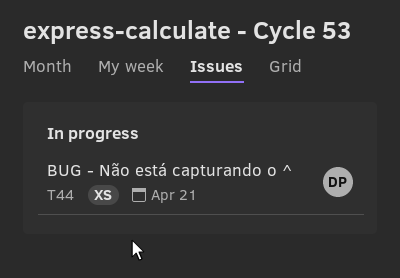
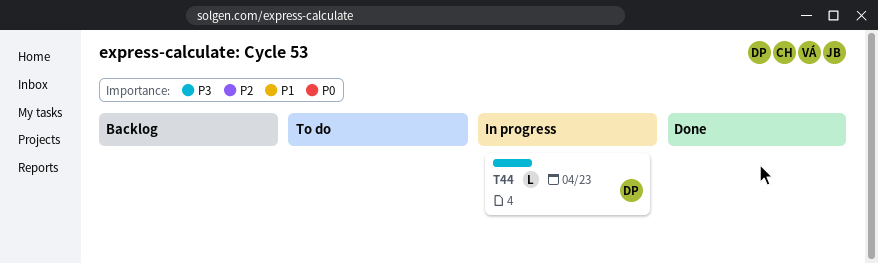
T44, estimate: XS -> L
T44, due: Apr 21 -> Apr 23

